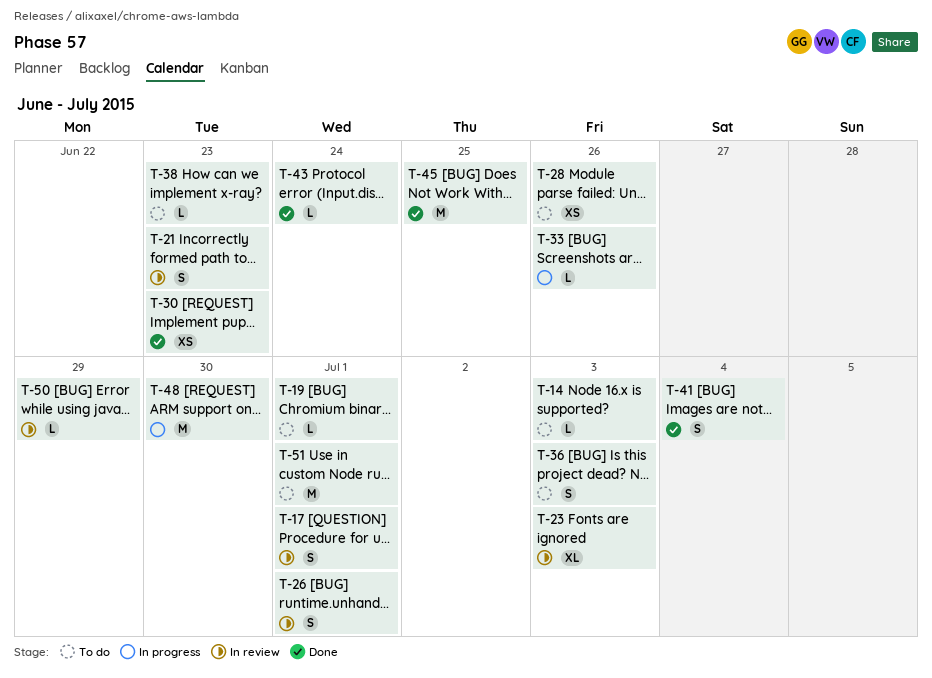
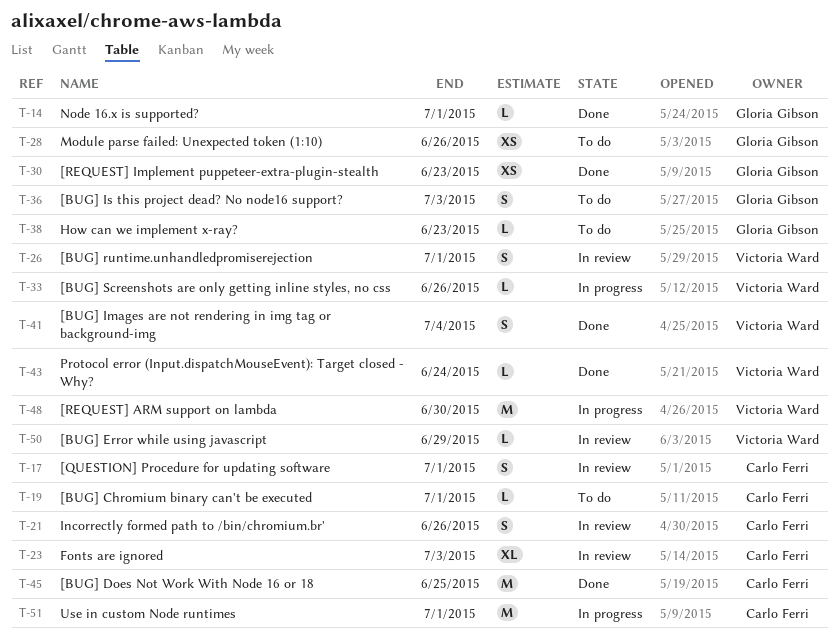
T-14, status: To do -> Done
T-14, due: Jul 3 -> Jul 1
T-21, due: Jun 23 -> Jun 26
T-51, status: To do -> In progress

